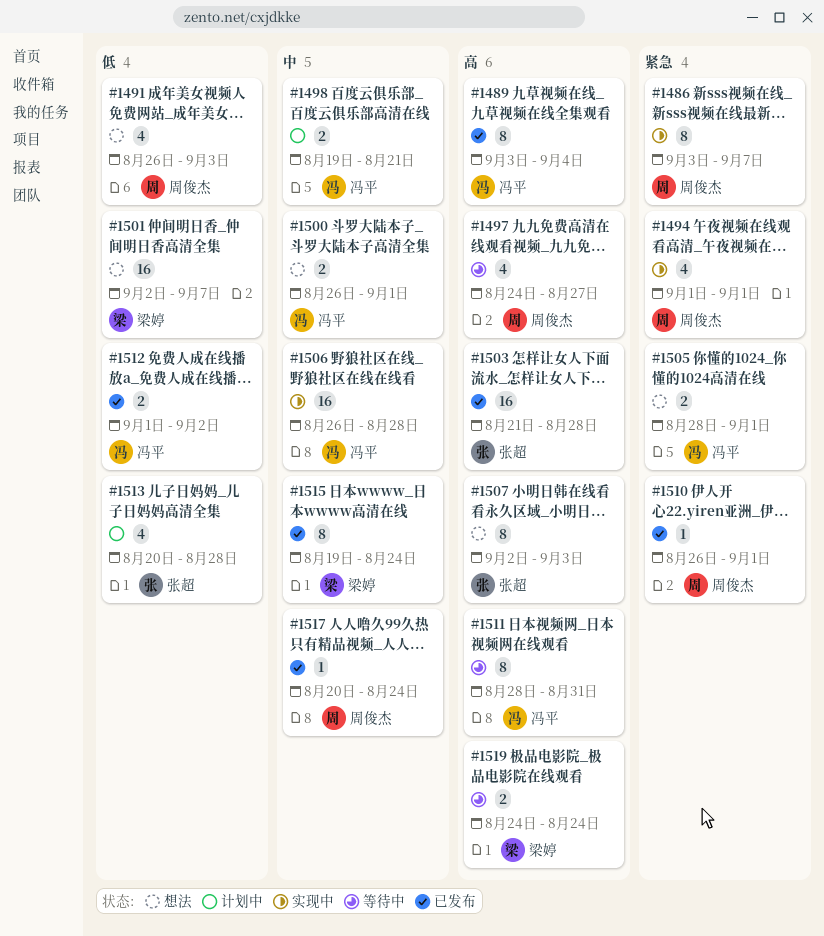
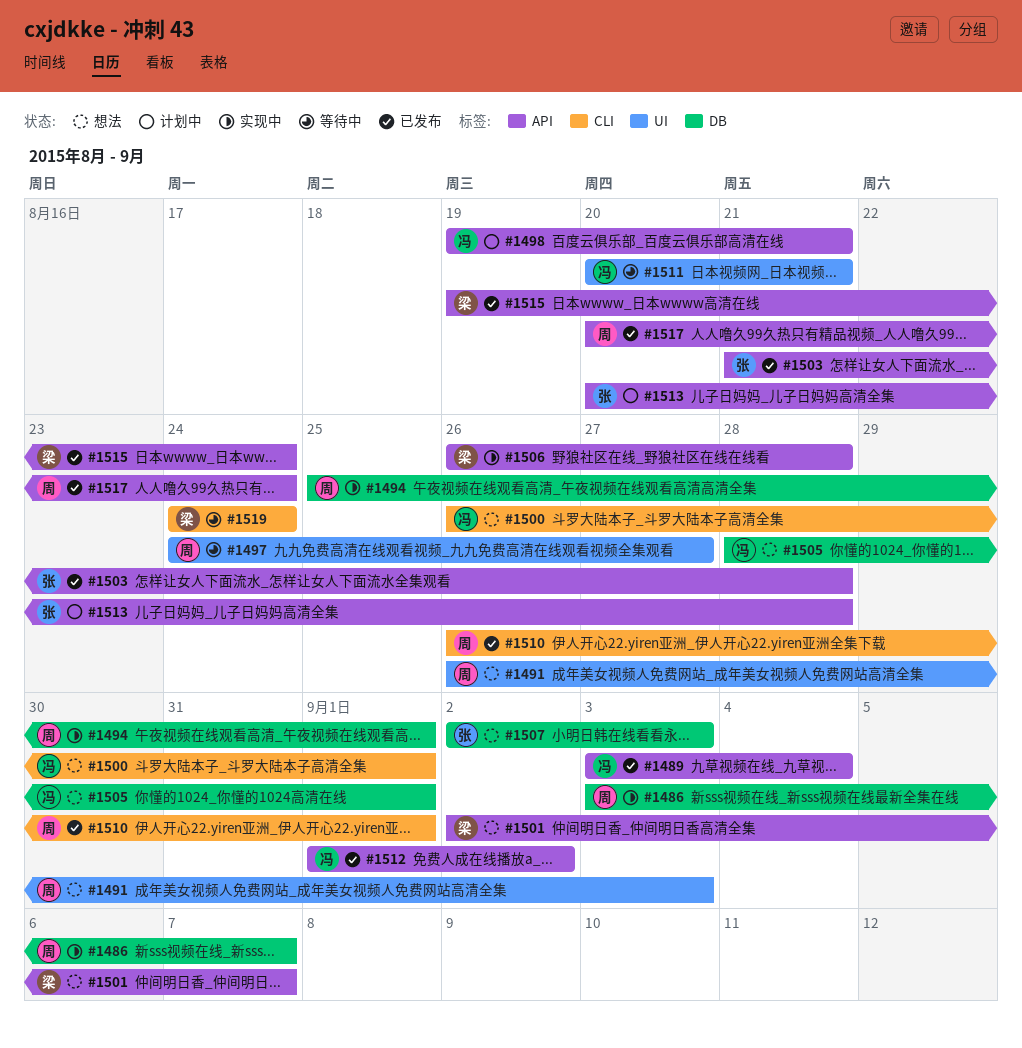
#1494, start: Sep 1 -> Aug 25
#1506, owner: 冯平 -> 梁婷
#1511, start: Aug 28 -> Aug 20
#1511, due: Aug 31 -> Aug 21

